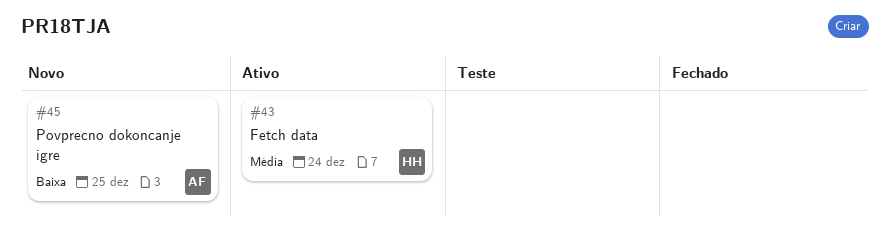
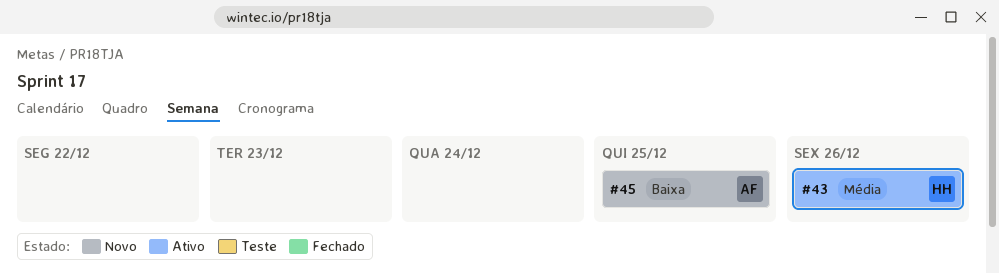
#43, due: Dec 24 -> Dec 26

